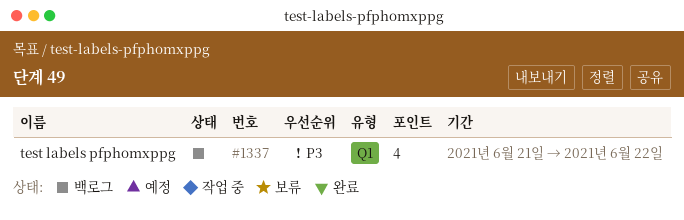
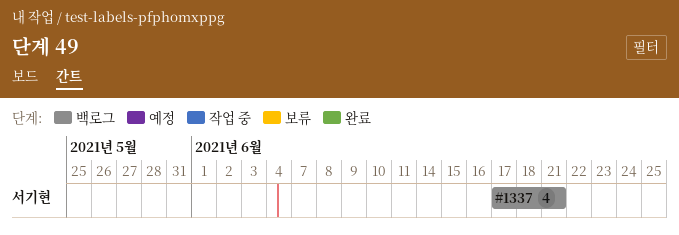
#1337, start: Jun 21 -> Jun 17
#1337, due: Jun 22 -> Jun 21

